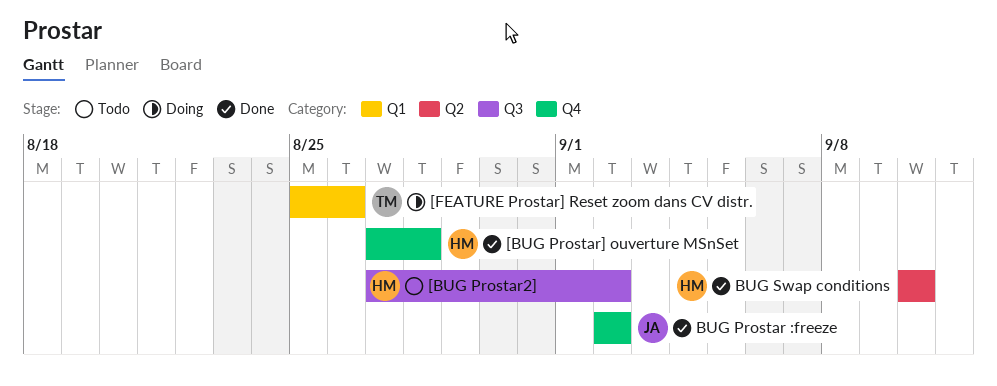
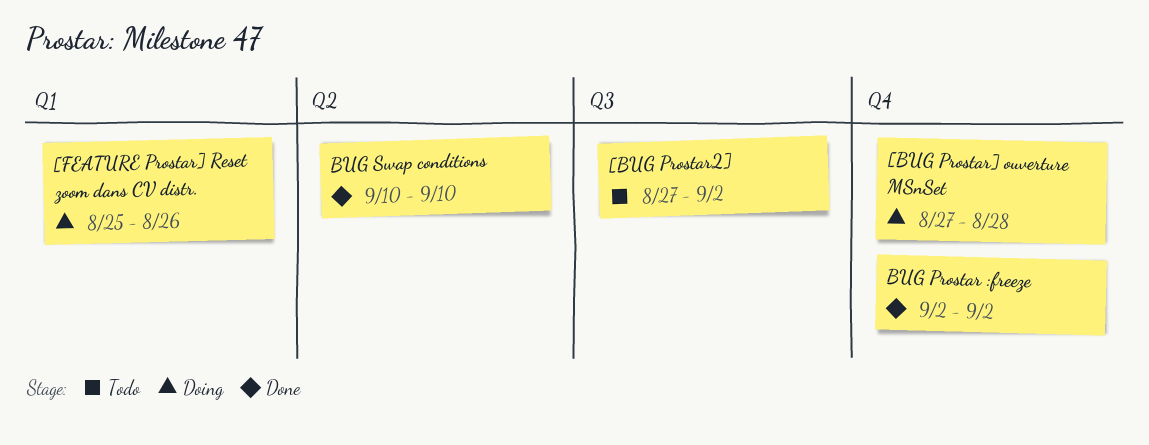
[BUG Prostar] ouverture MSnSet, status: Done -> Doing

